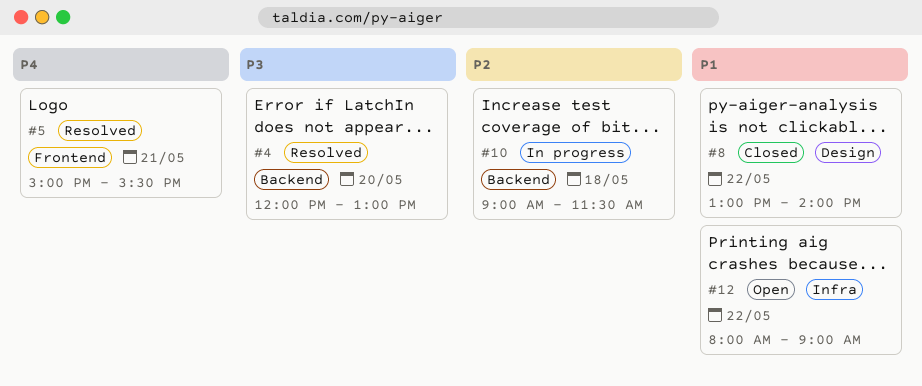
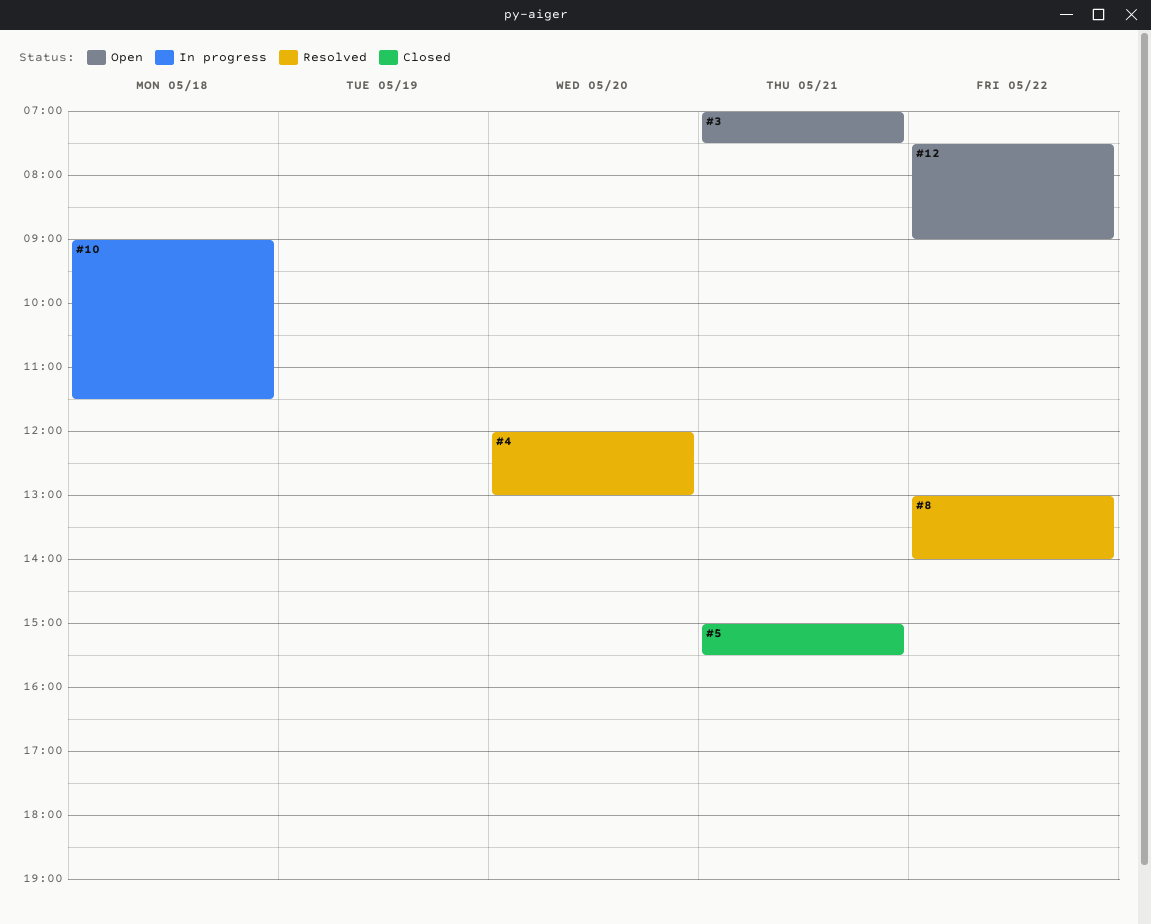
#3: none -> present
#5, status: Resolved -> Closed
#8, status: Closed -> Resolved
#12, begins: 08:00 -> 07:30

